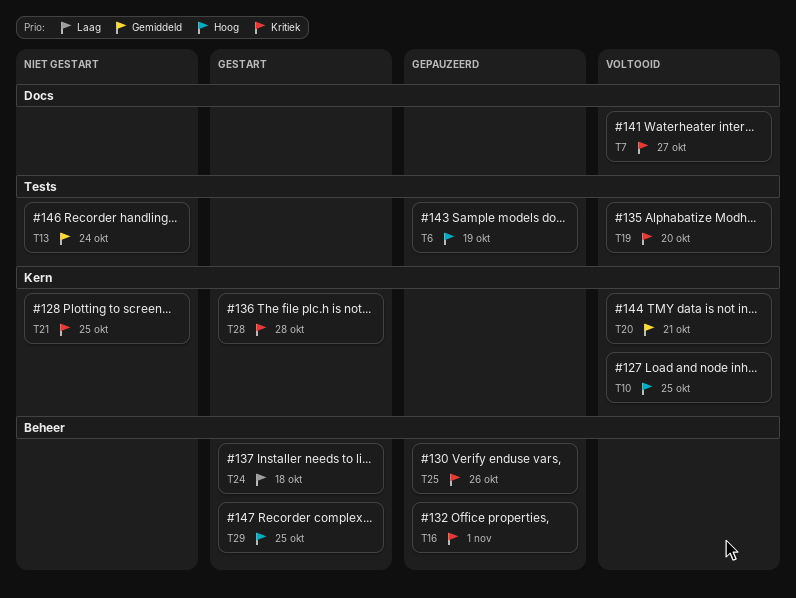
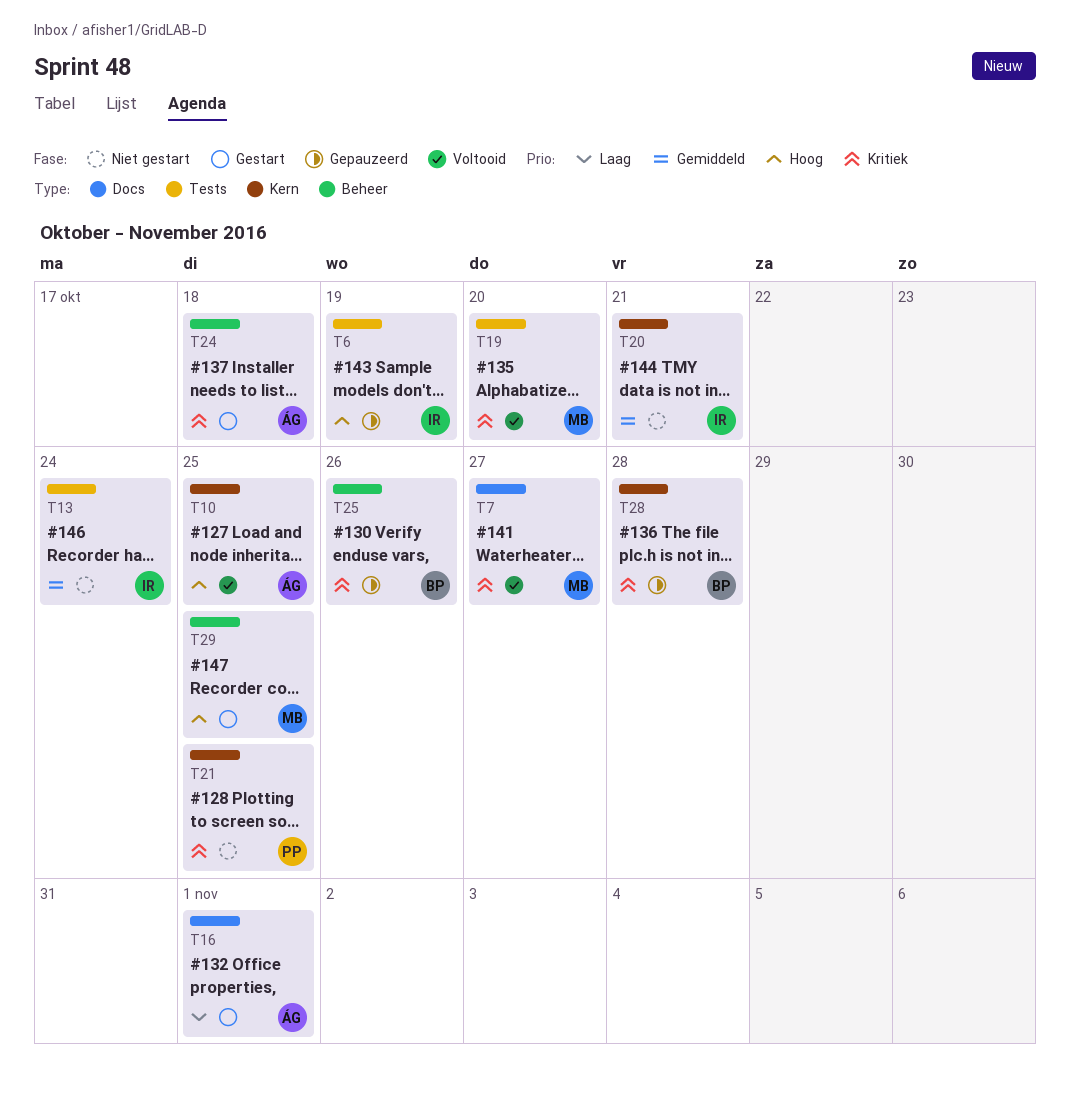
T16, status: Gepauzeerd -> Gestart
T16, priority: Kritiek -> Laag
T16, label: Beheer -> Docs
T20, status: Voltooid -> Niet gestart
T24, priority: Laag -> Kritiek
T28, status: Gestart -> Gepauzeerd

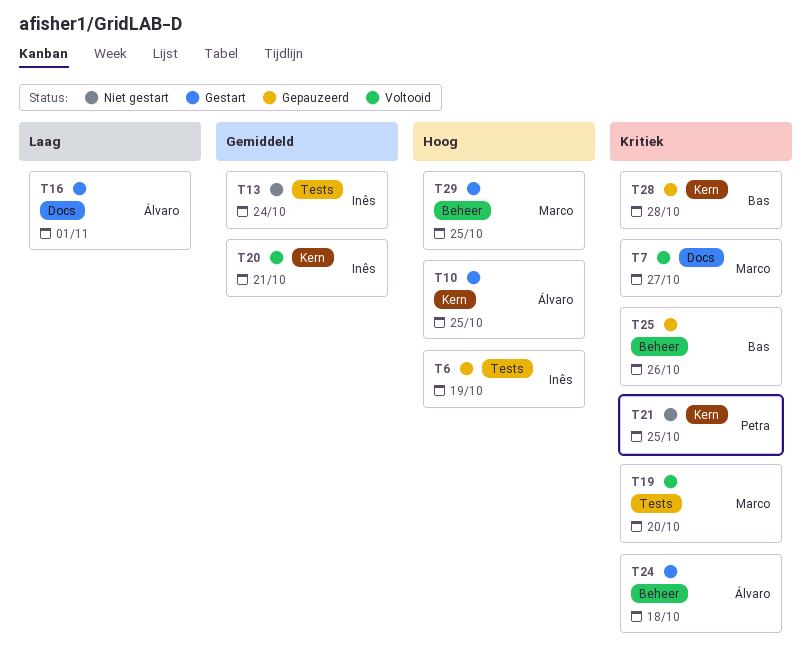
T10, status: Voltooid -> Gestart
T20, status: Niet gestart -> Voltooid

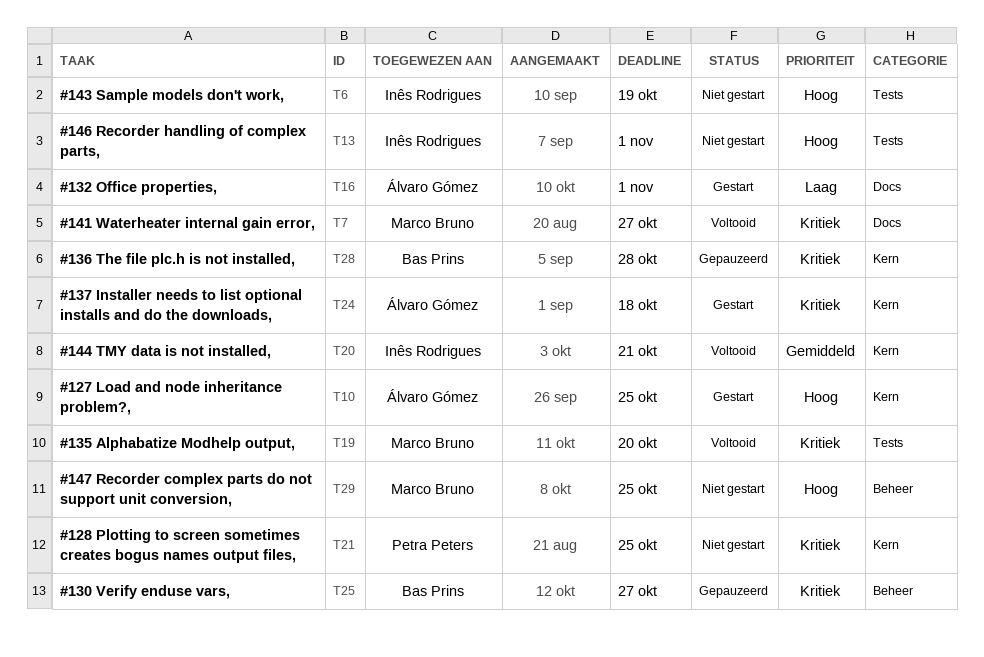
T6, status: Gepauzeerd -> Niet gestart
T13, priority: Gemiddeld -> Hoog
T13, due: Oct 24 -> Nov 1
T24, label: Beheer -> Kern
T25, due: Oct 26 -> Oct 27
T29, status: Gestart -> Niet gestart

